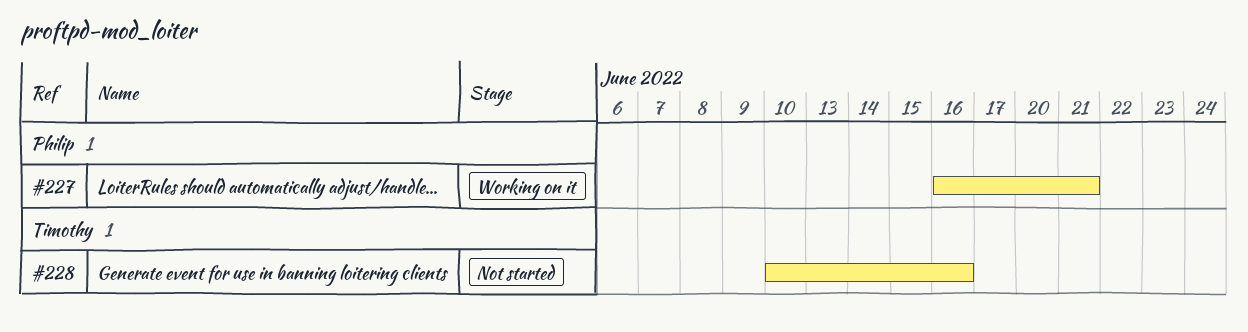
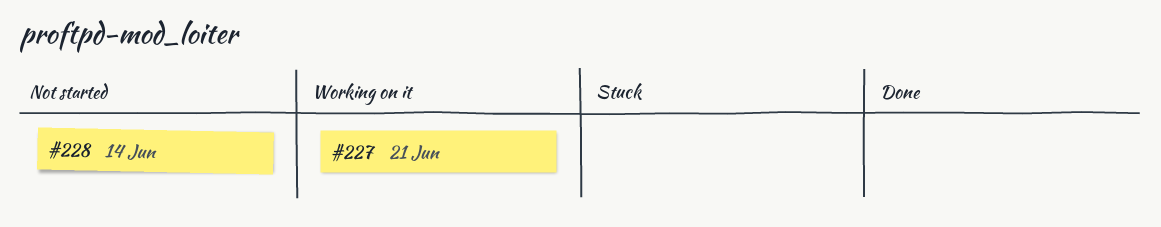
#228, due: Jun 16 -> Jun 14

